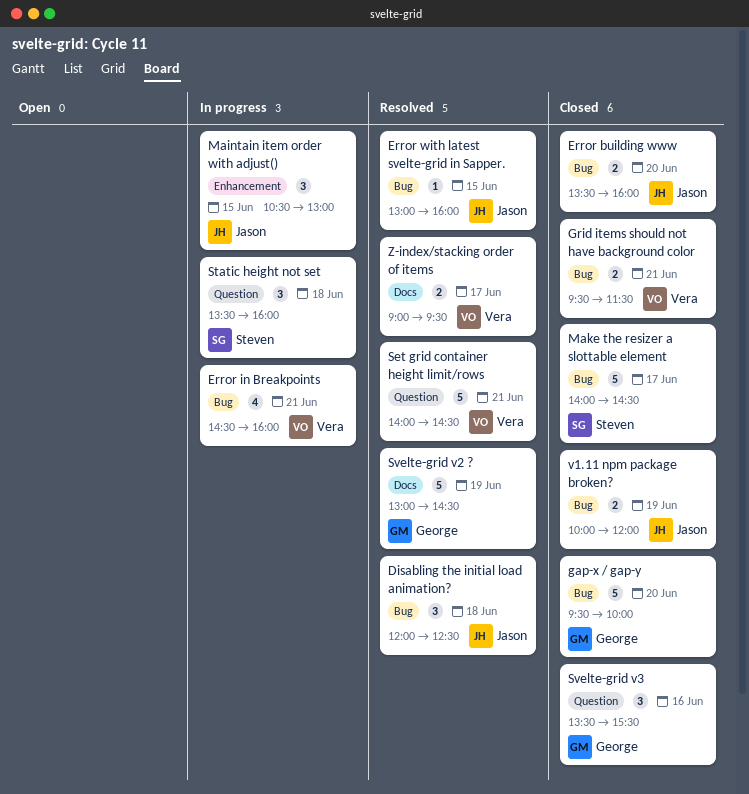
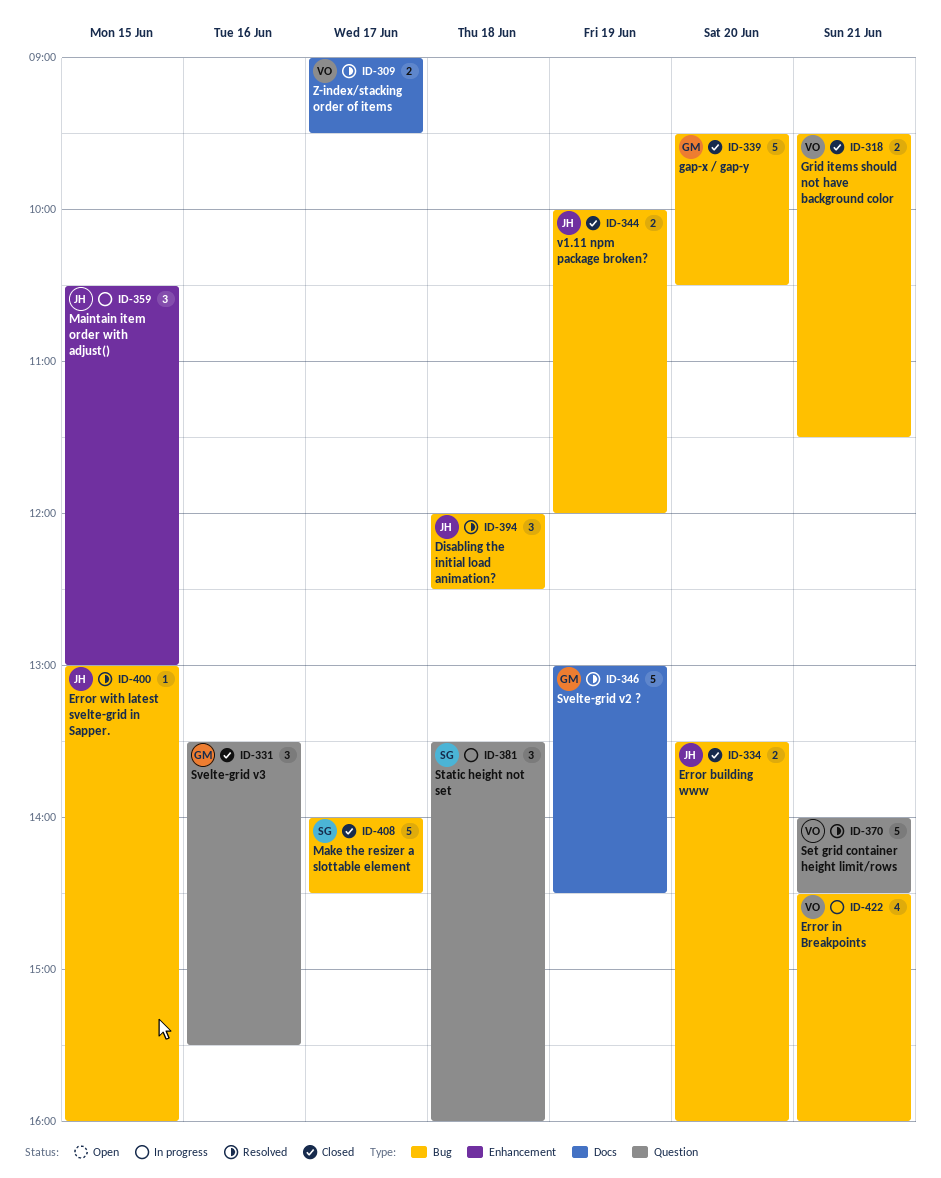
gap-x / gap-y, ends: 10:00 -> 10:30

